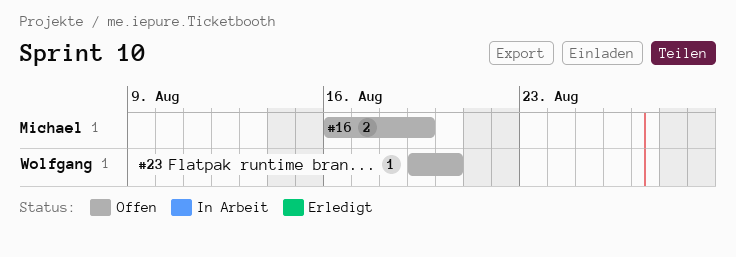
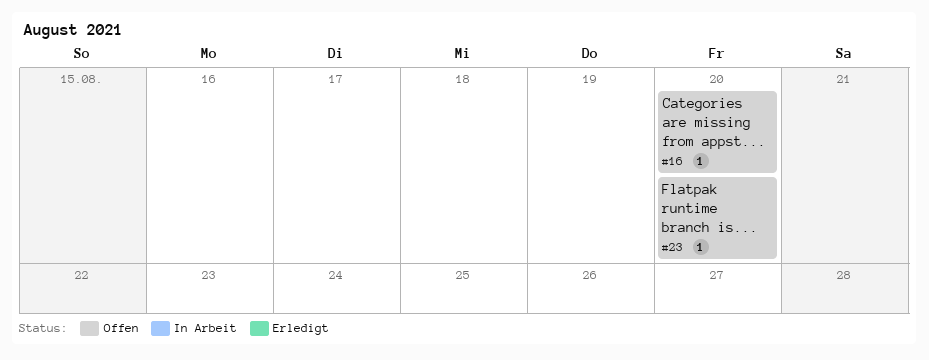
#16, estimate: 2 -> 1
#16, due: Aug 19 -> Aug 20

